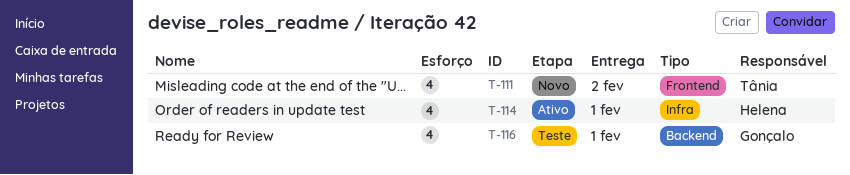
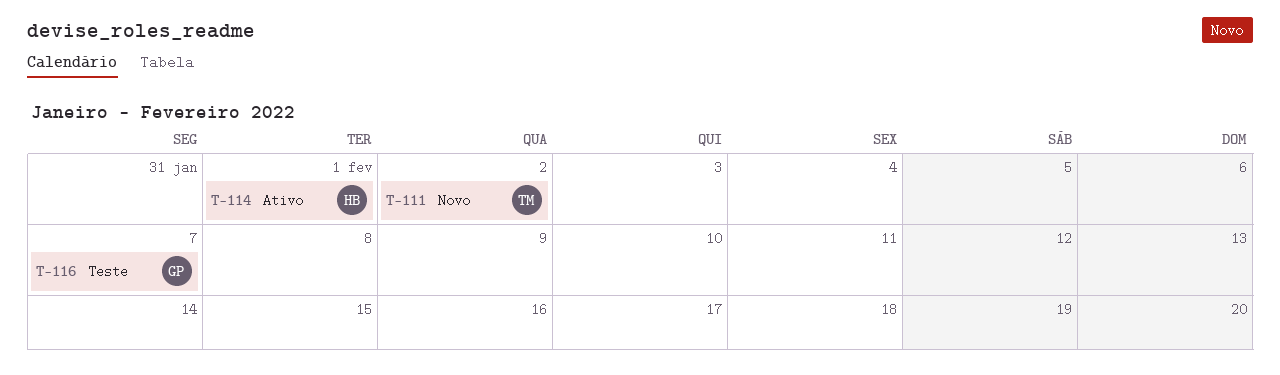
T-116, due: Feb 1 -> Feb 7

